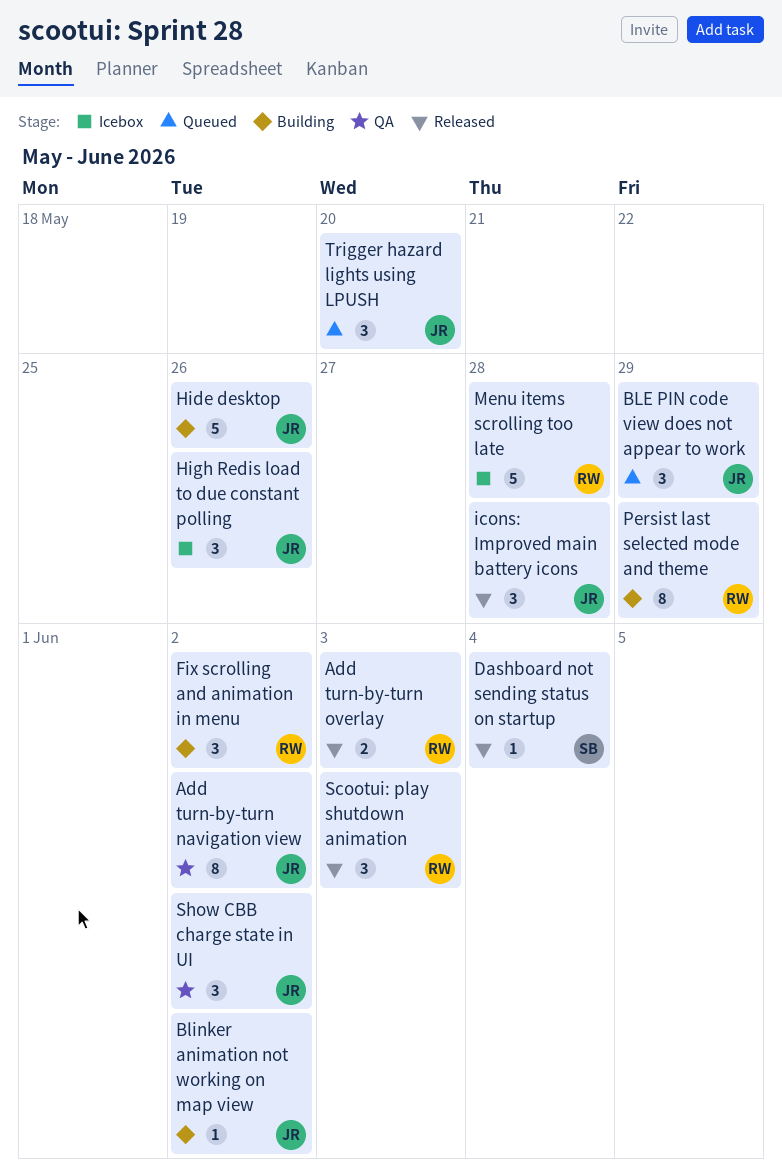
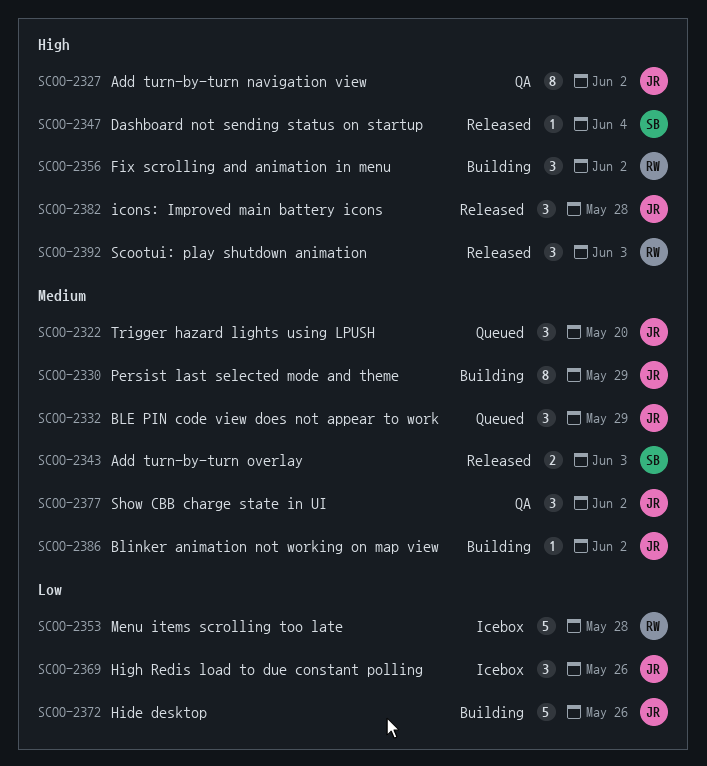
Add turn-by-turn overlay, owner: RW -> SB
Persist last selected mode and theme, owner: RW -> JR

